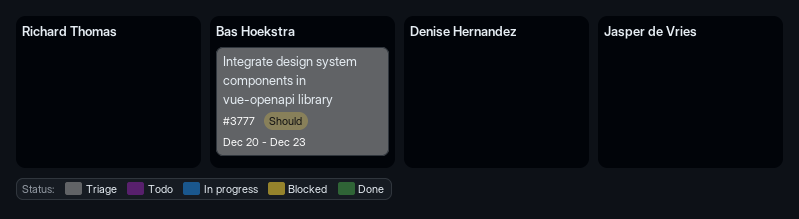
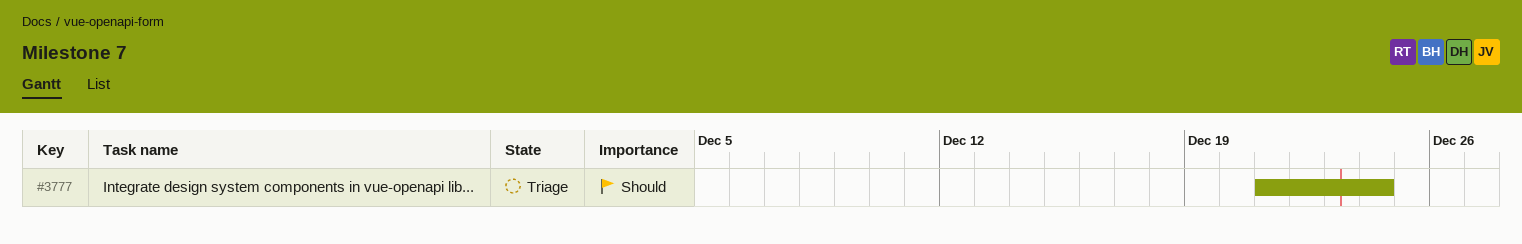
#3777, start: Dec 20 -> Dec 21
#3777, due: Dec 23 -> Dec 24

